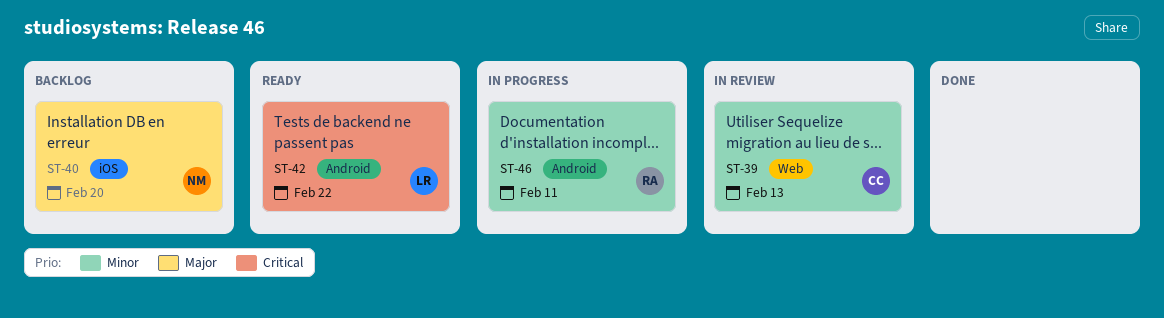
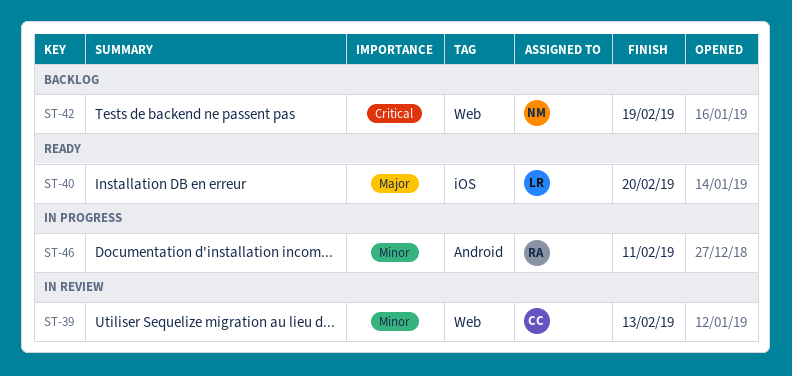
ST-40, status: Backlog -> Ready
ST-40, owner: NM -> LR
ST-42, status: Ready -> Backlog
ST-42, owner: LR -> NM
ST-42, label: Android -> Web
ST-42, due: Feb 22 -> Feb 19

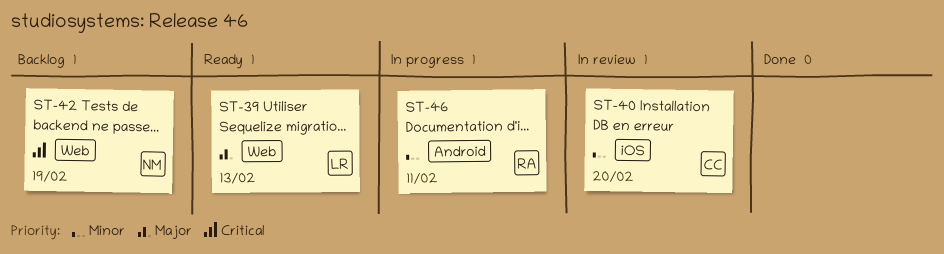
ST-39, status: In review -> Ready
ST-39, owner: CC -> LR
ST-39, priority: Minor -> Major
ST-40, status: Ready -> In review
ST-40, owner: LR -> CC
ST-40, priority: Major -> Minor

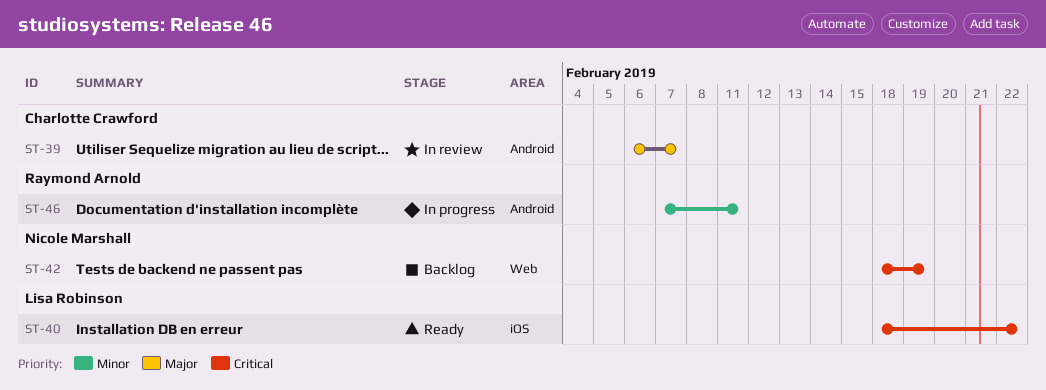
ST-39, status: Ready -> In review
ST-39, owner: Lisa Robinson -> Charlotte Crawford
ST-39, label: Web -> Android
ST-39, due: Feb 13 -> Feb 7
ST-40, status: In review -> Ready
ST-40, owner: Charlotte Crawford -> Lisa Robinson
ST-40, priority: Minor -> Critical
ST-40, due: Feb 20 -> Feb 22

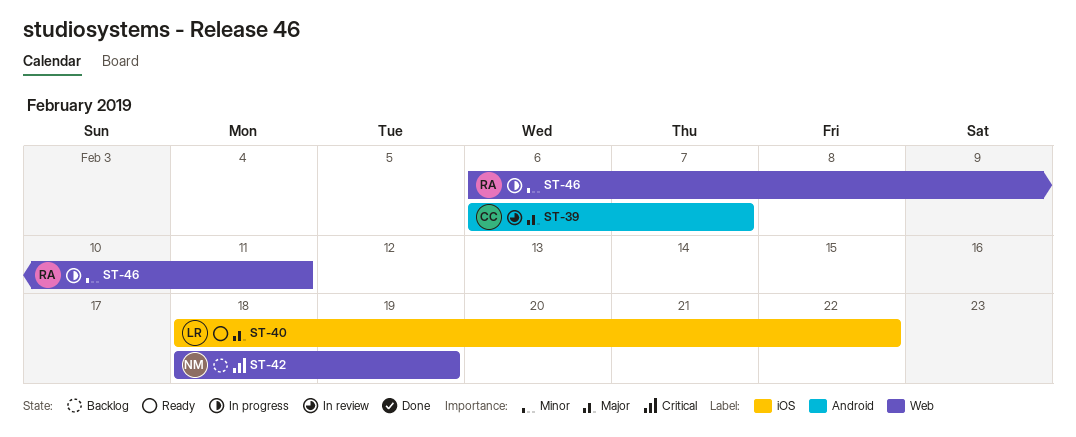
ST-40, priority: Critical -> Major
ST-46, label: Android -> Web
ST-46, start: Feb 7 -> Feb 6

